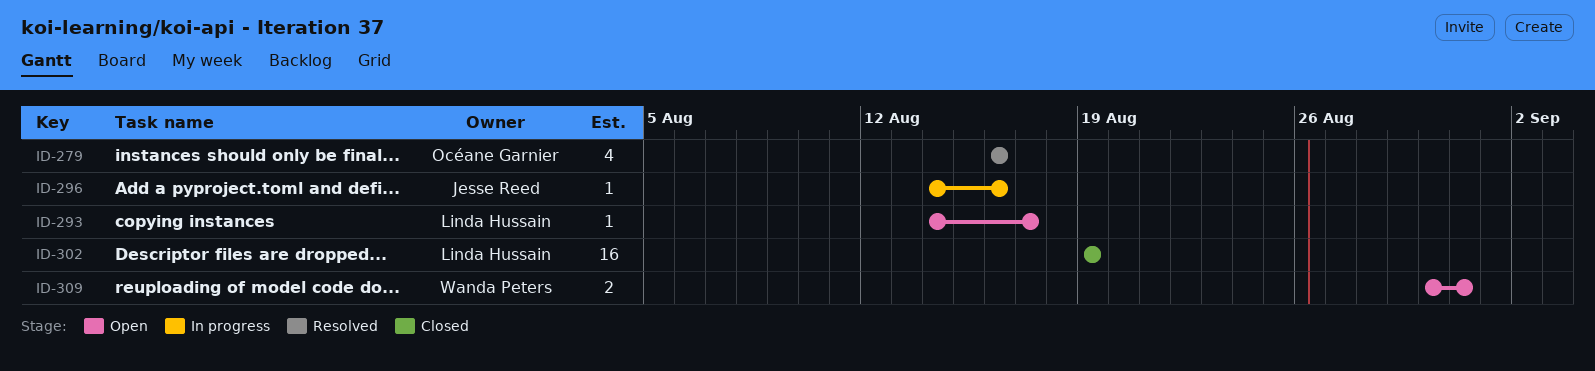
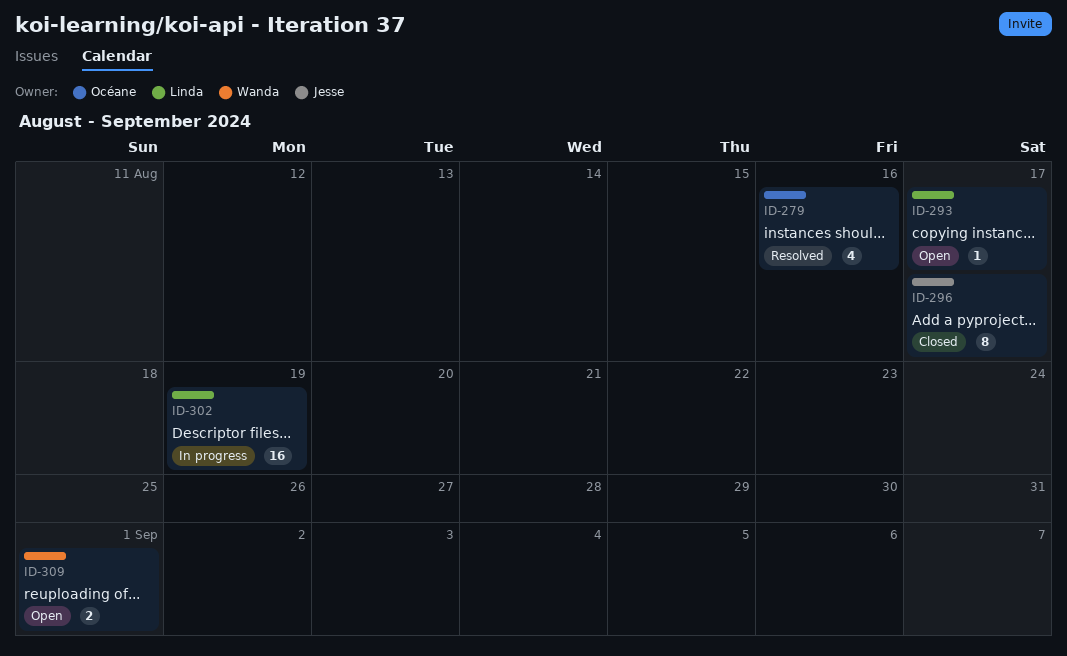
ID-296, status: In progress -> Closed
ID-296, estimate: 1 -> 8
ID-296, due: Aug 16 -> Aug 17
ID-302, status: Closed -> In progress
ID-309, due: Aug 31 -> Sep 1

